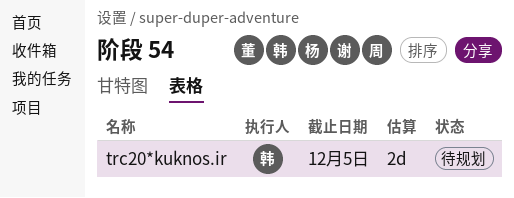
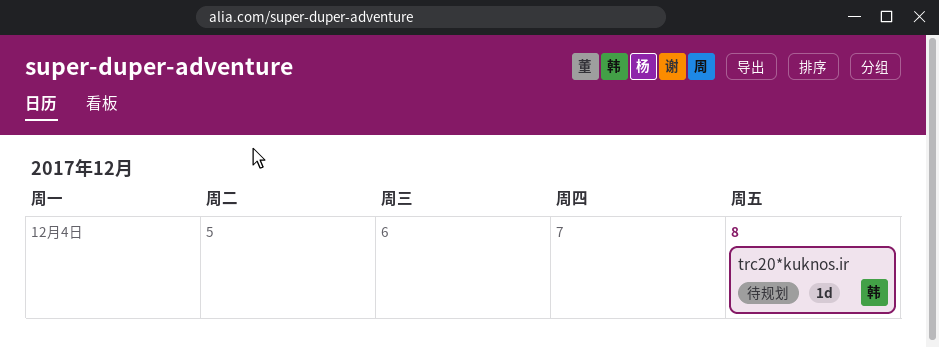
trc20*kuknos.ir, estimate: 2d -> 1d
trc20*kuknos.ir, due: Dec 5 -> Dec 8

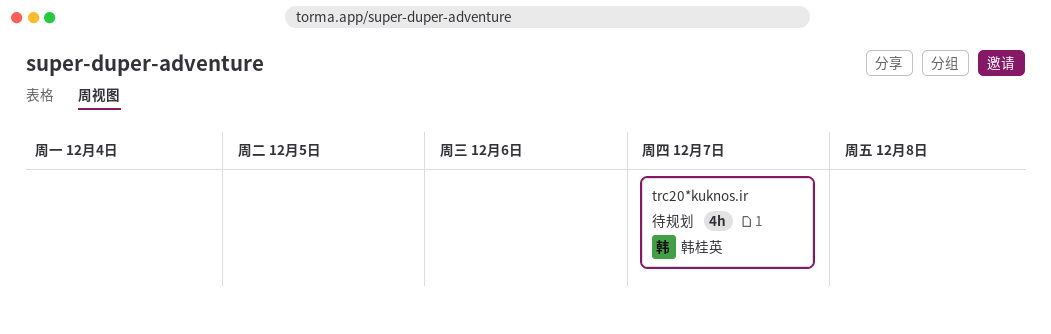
trc20*kuknos.ir, estimate: 1d -> 4h
trc20*kuknos.ir, due: Dec 8 -> Dec 7

